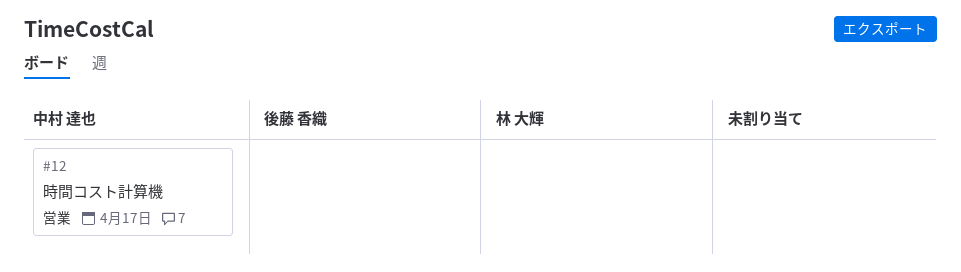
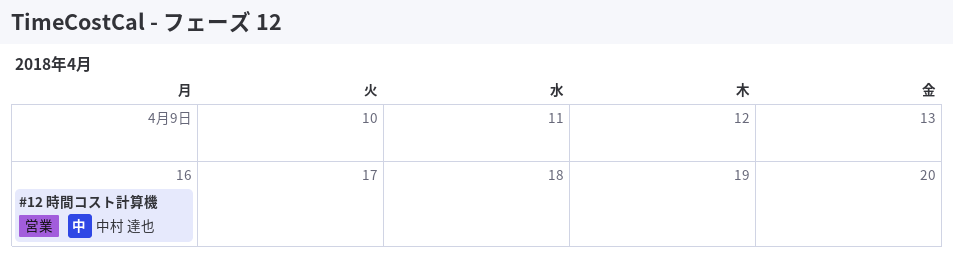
#12, due: Apr 17 -> Apr 16

